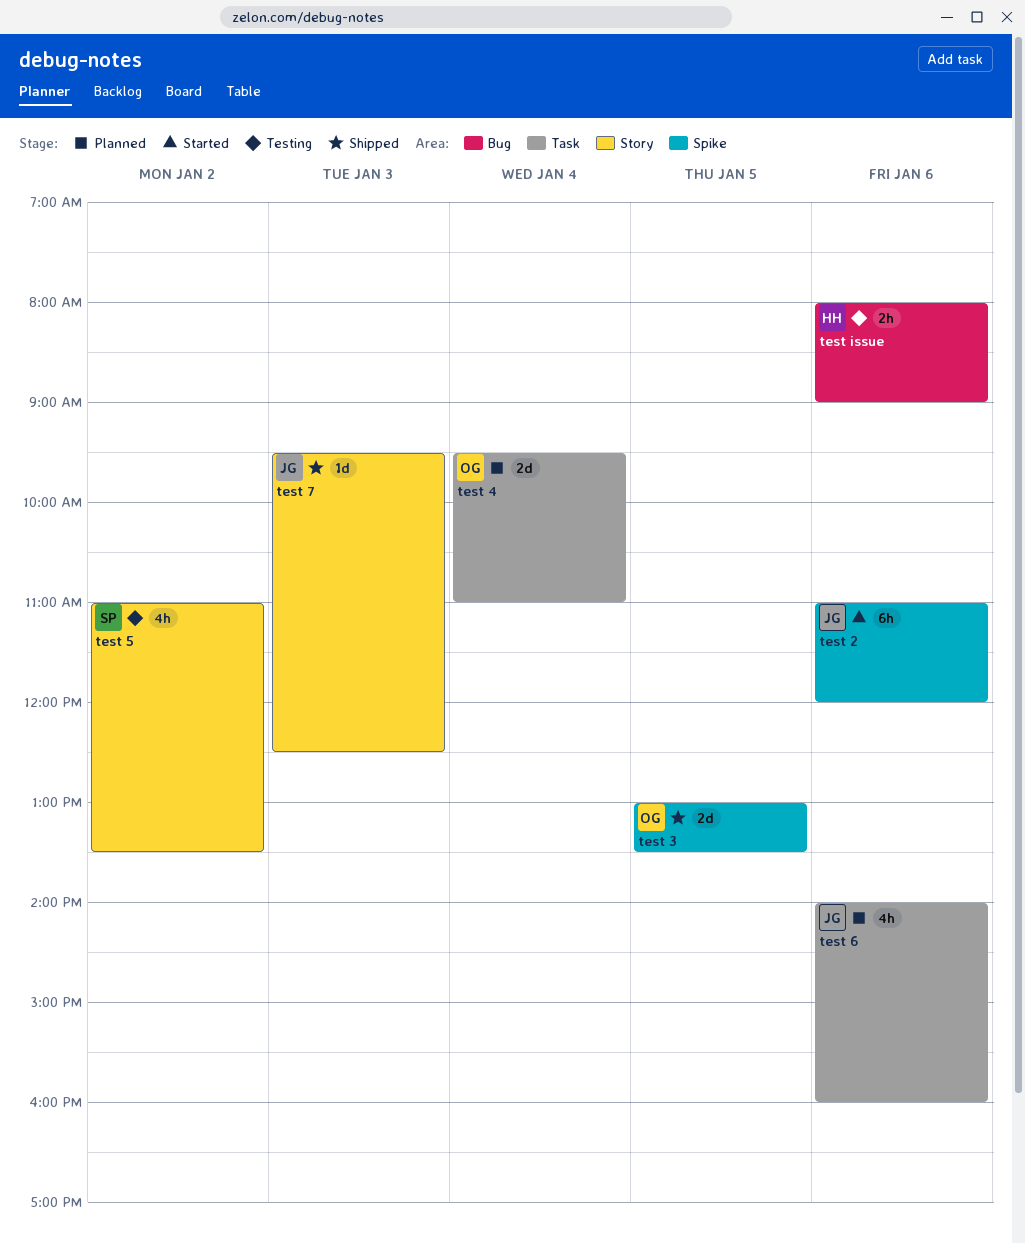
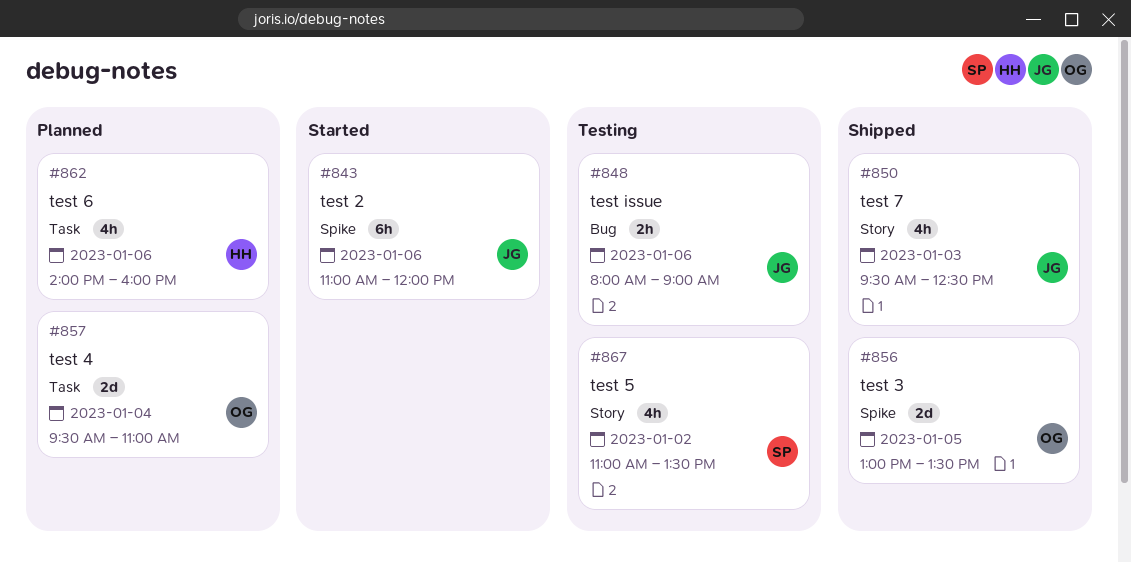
test 6, owner: JG -> HH
test 7, estimate: 1d -> 4h
test issue, owner: HH -> JG

